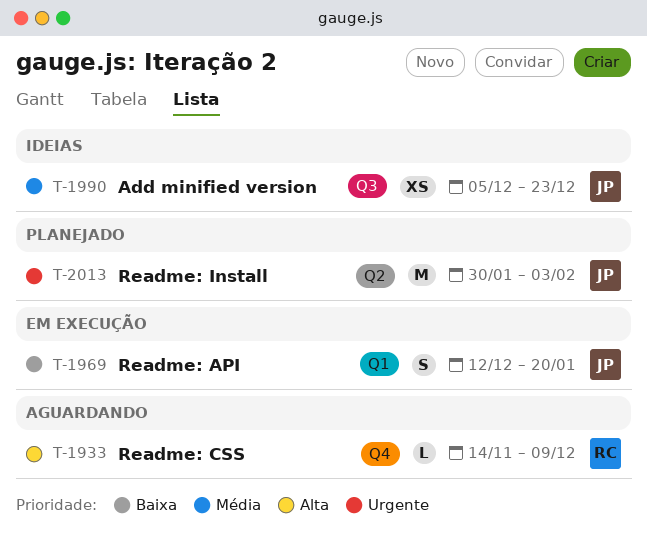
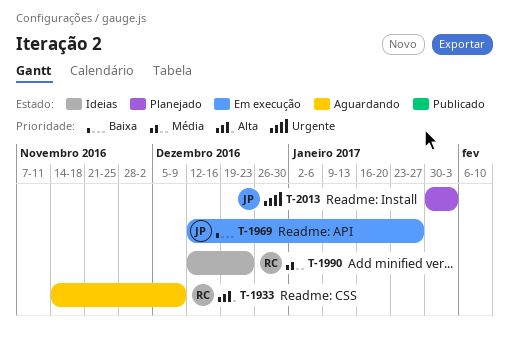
T-1969, due: Jan 20 -> Jan 27
T-1990, owner: JP -> RC
T-1990, start: Dec 5 -> Dec 12

